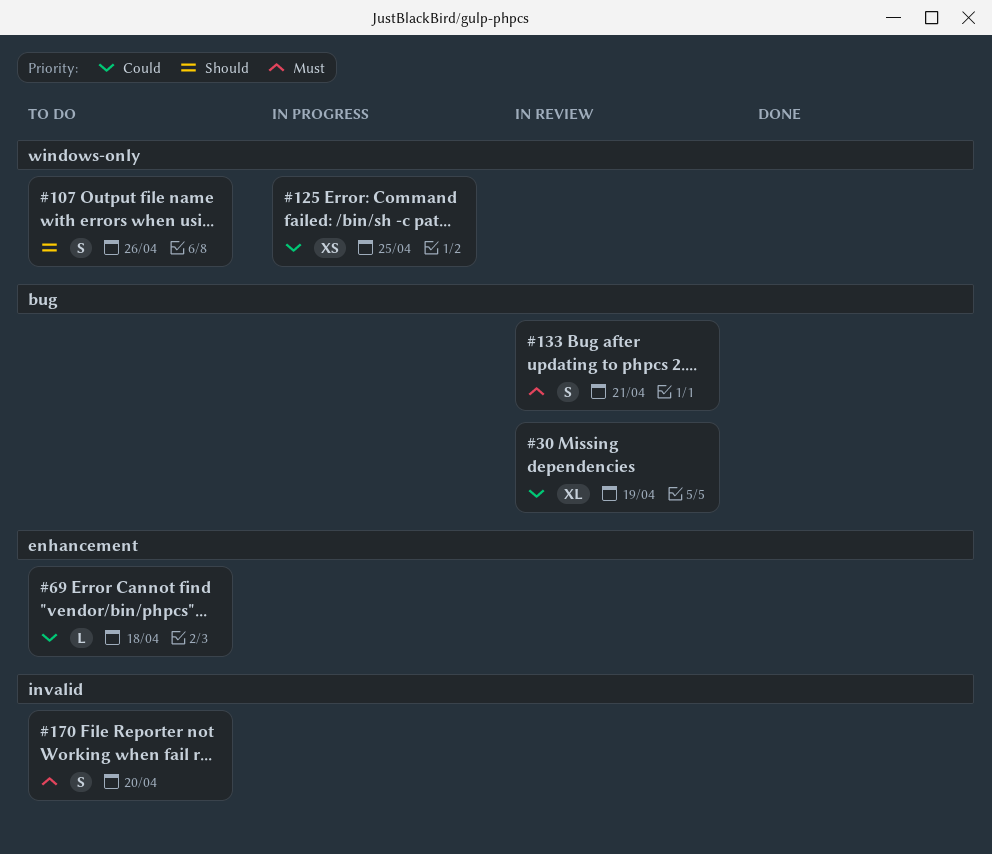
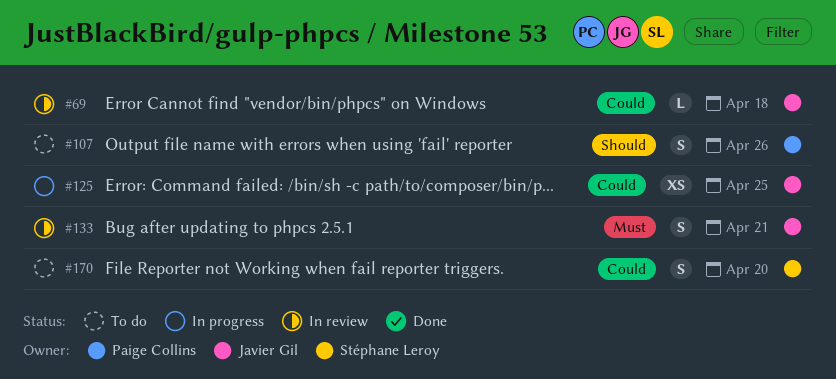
#30: present -> none
#69, status: To do -> In review
#170, priority: Must -> Could

